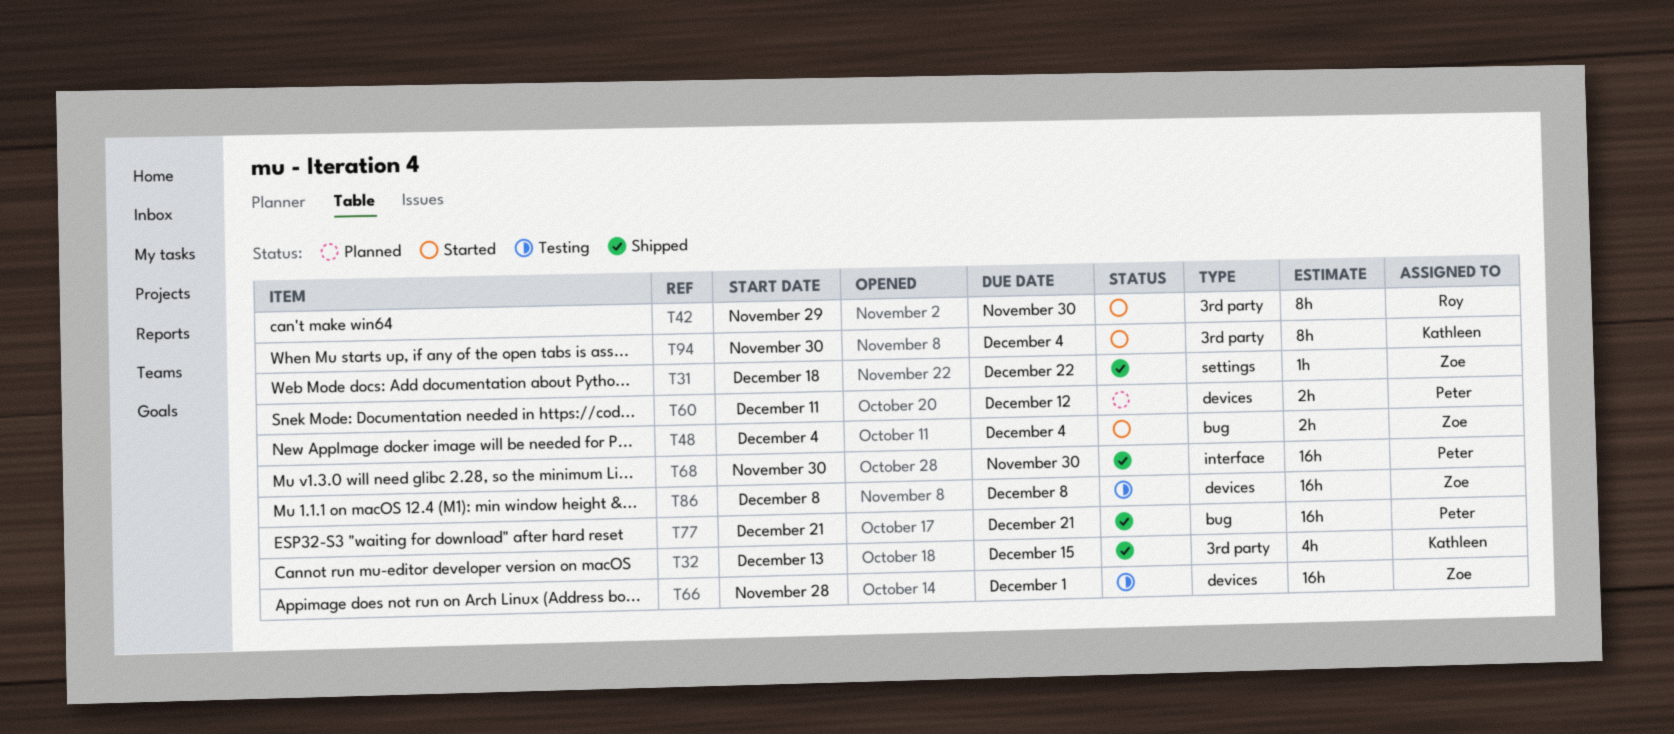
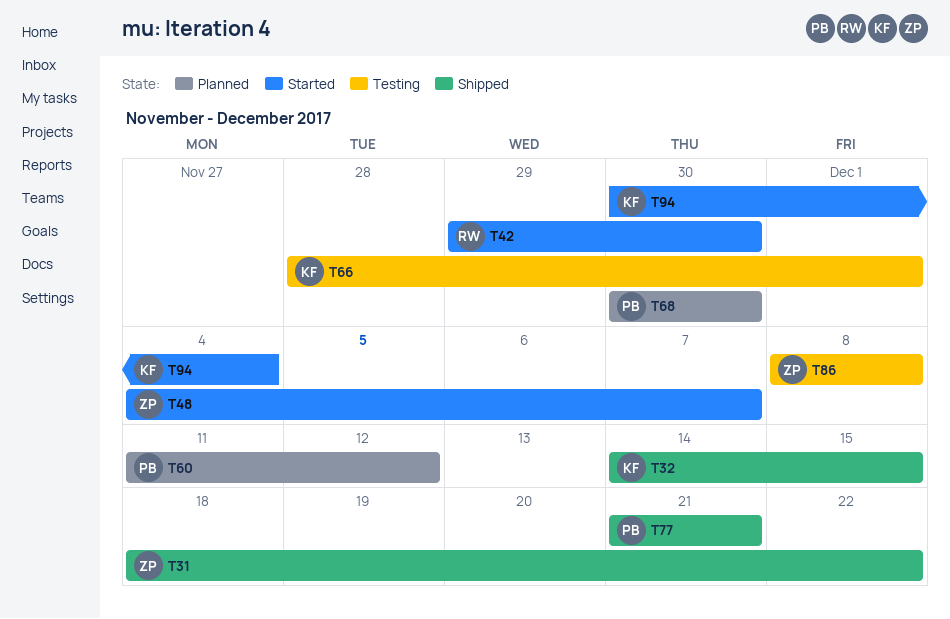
T32, start: Dec 13 -> Dec 14
T48, due: Dec 4 -> Dec 7
T66, owner: Zoe -> Kathleen
T68, status: Shipped -> Planned

